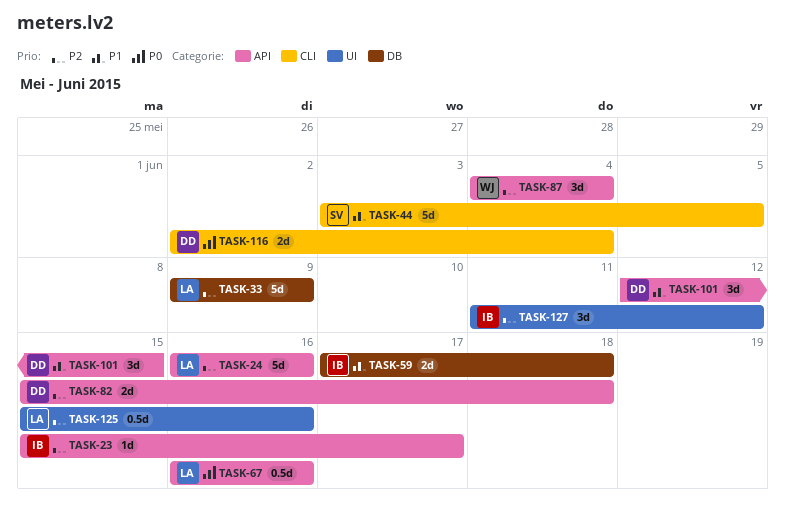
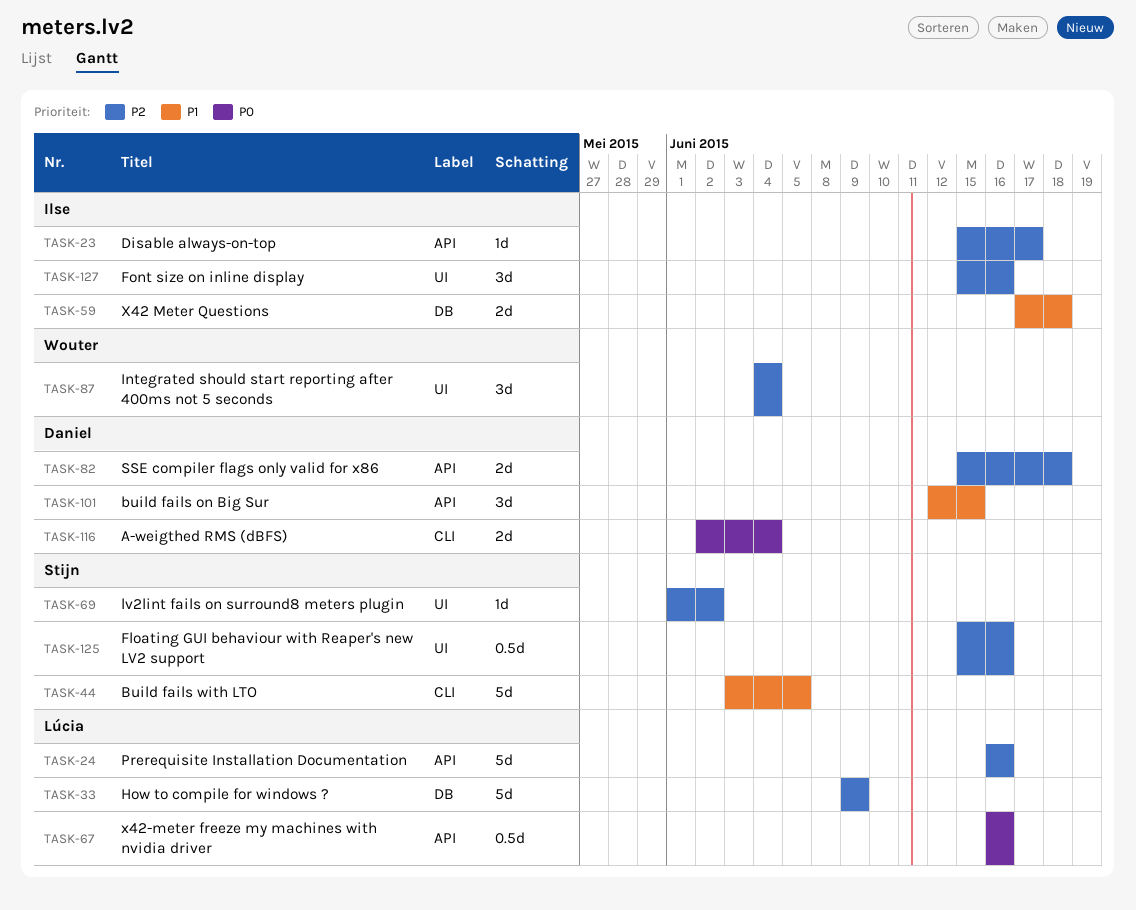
TASK-69: none -> present
TASK-87, label: API -> UI
TASK-125, owner: Lúcia -> Stijn
TASK-127, start: Jun 11 -> Jun 15
TASK-127, due: Jun 12 -> Jun 16

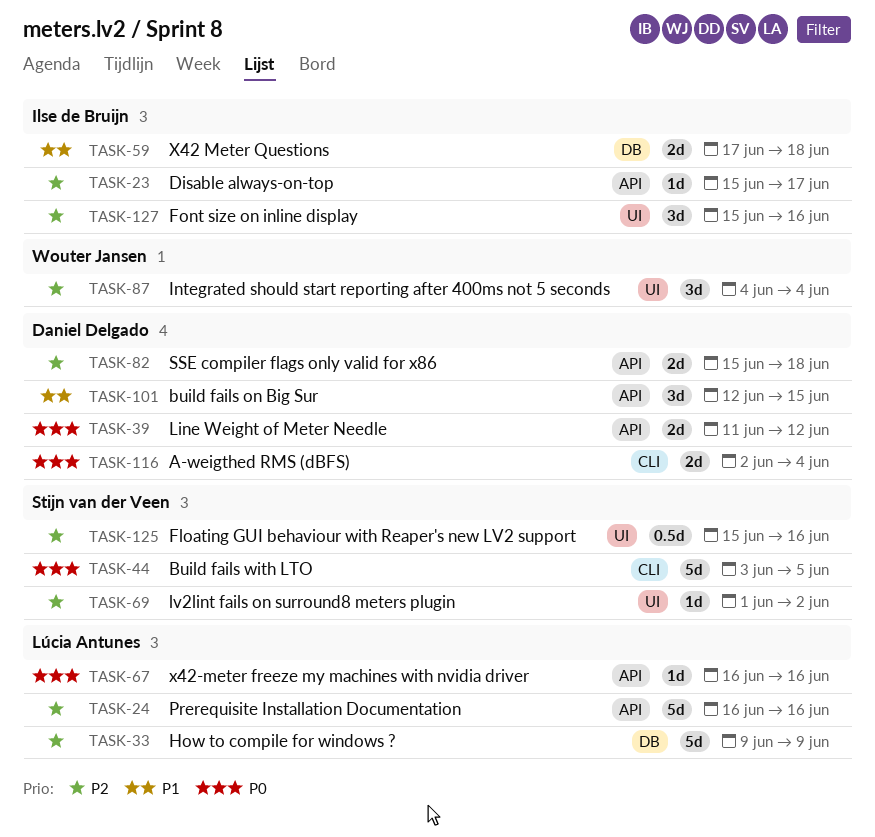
TASK-39: none -> present
TASK-44, priority: P1 -> P0
TASK-67, estimate: 0.5d -> 1d

